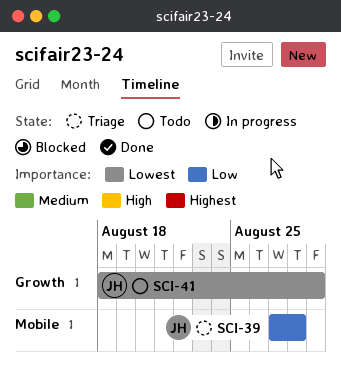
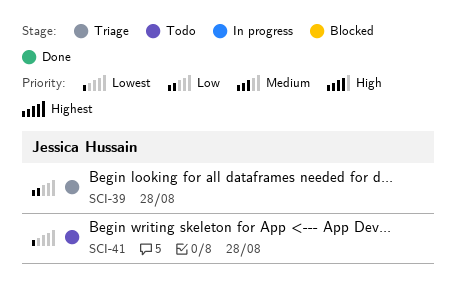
SCI-41, due: Aug 29 -> Aug 28

